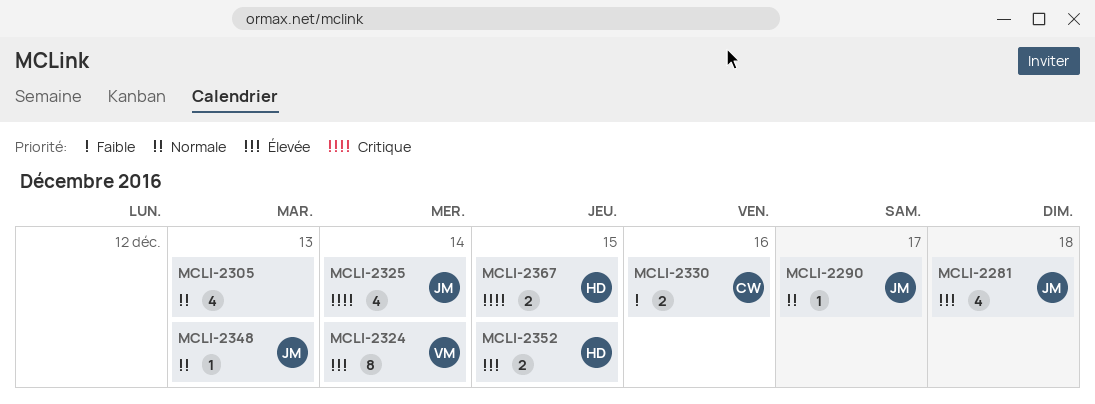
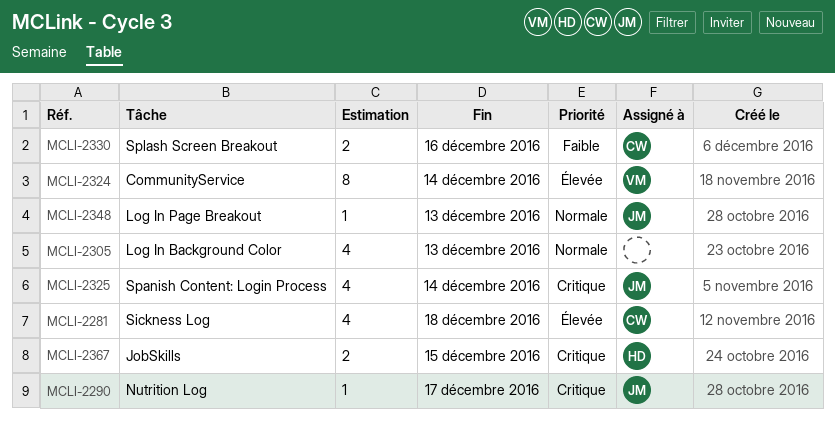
MCLI-2281, owner: JM -> CW
MCLI-2290, priority: Normale -> Critique
MCLI-2352: present -> none

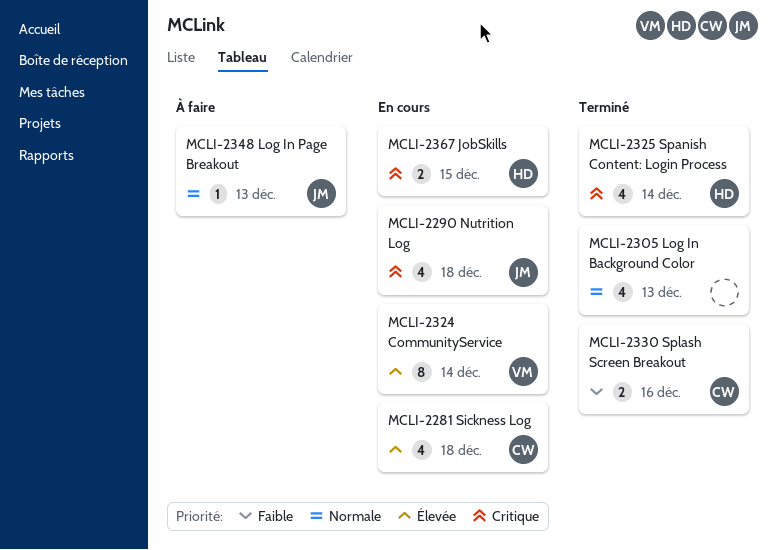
MCLI-2290, estimate: 1 -> 4
MCLI-2290, due: Dec 17 -> Dec 18
MCLI-2325, owner: JM -> HD

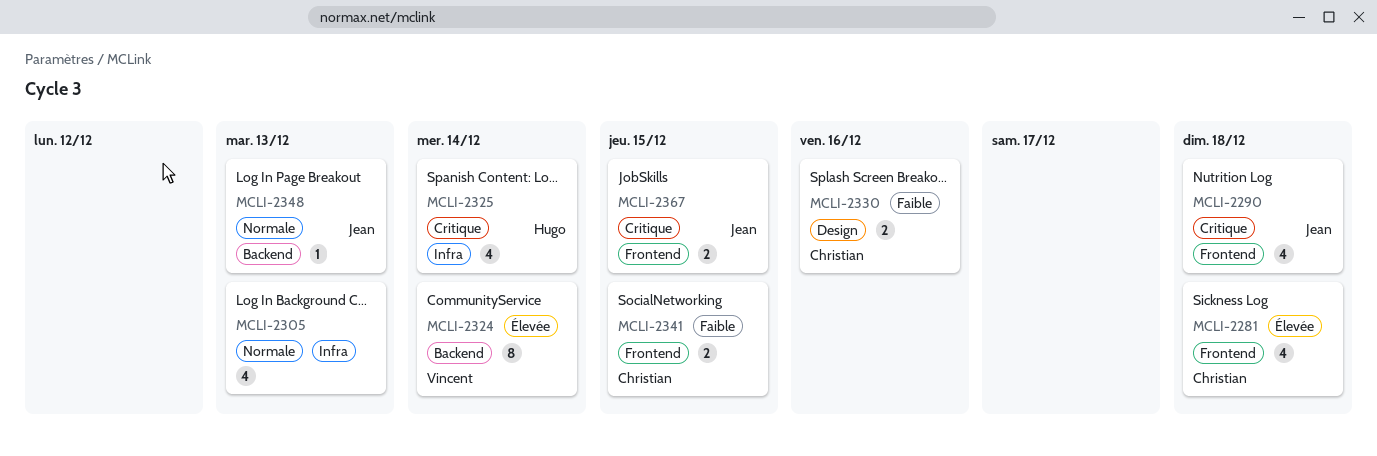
MCLI-2341: none -> present
MCLI-2367, owner: Hugo -> Jean

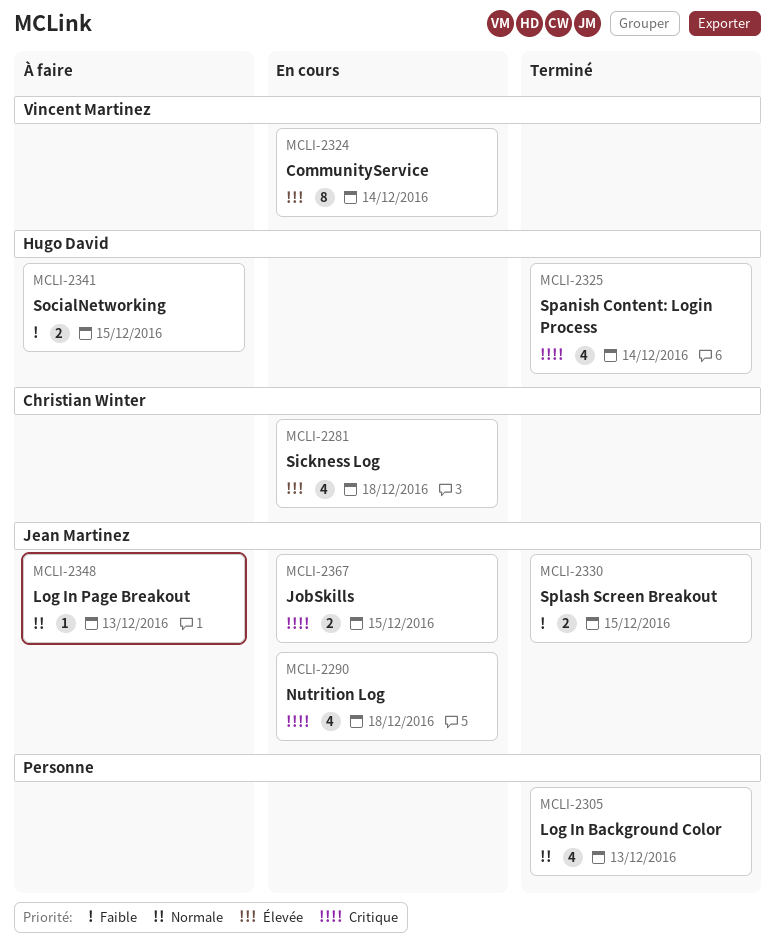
MCLI-2330, owner: Christian Winter -> Jean Martinez
MCLI-2330, due: Dec 16 -> Dec 15
MCLI-2341, owner: Christian Winter -> Hugo David

